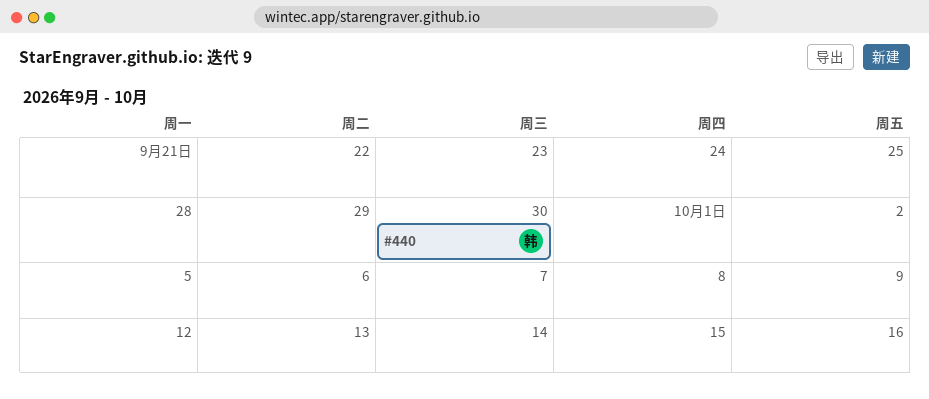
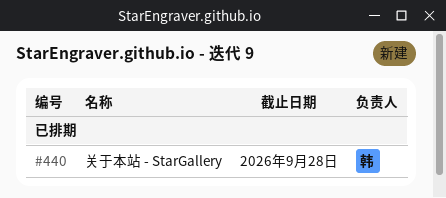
#440, due: Sep 30 -> Sep 28

